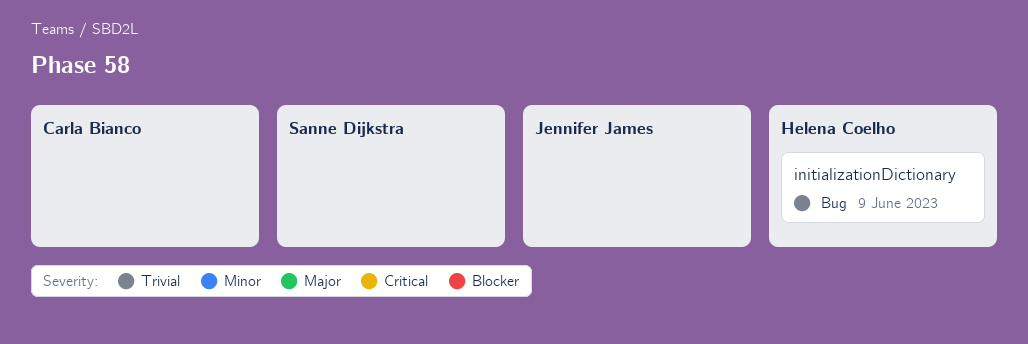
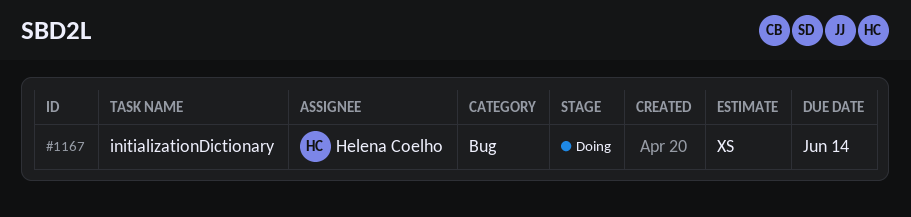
initializationDictionary, due: Jun 9 -> Jun 14

